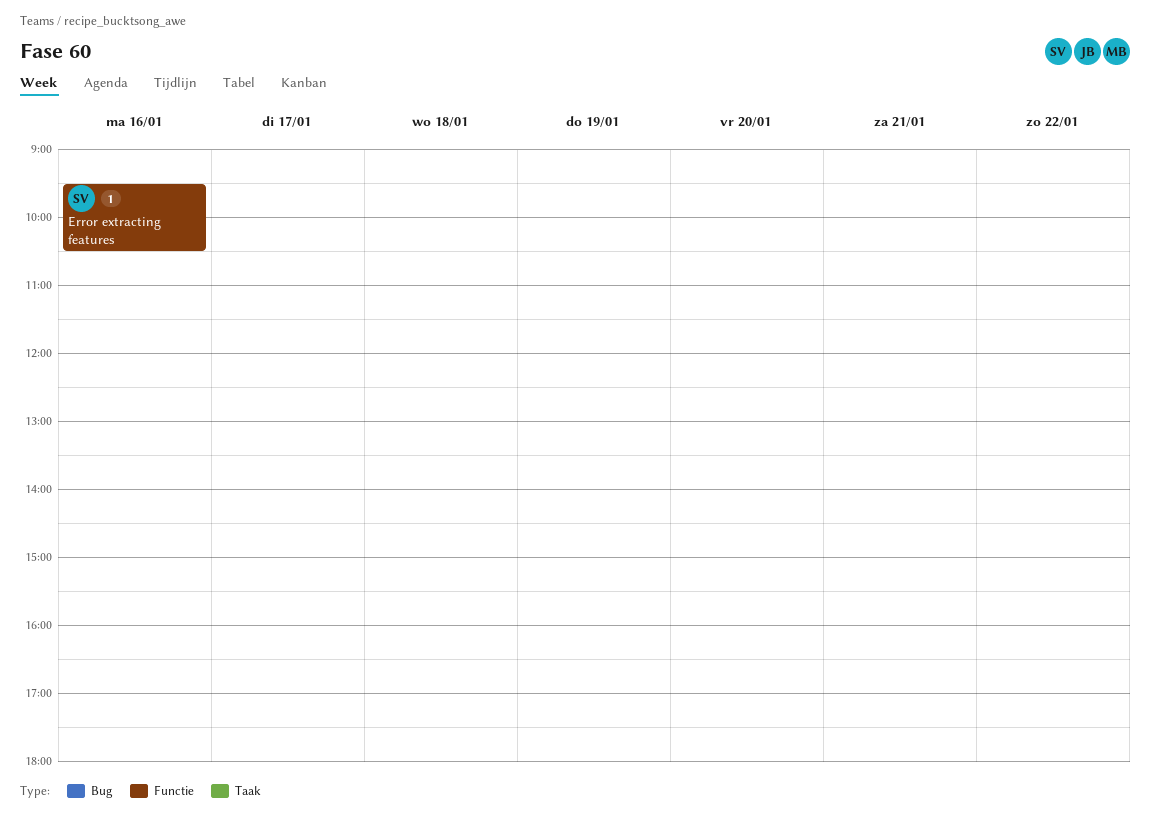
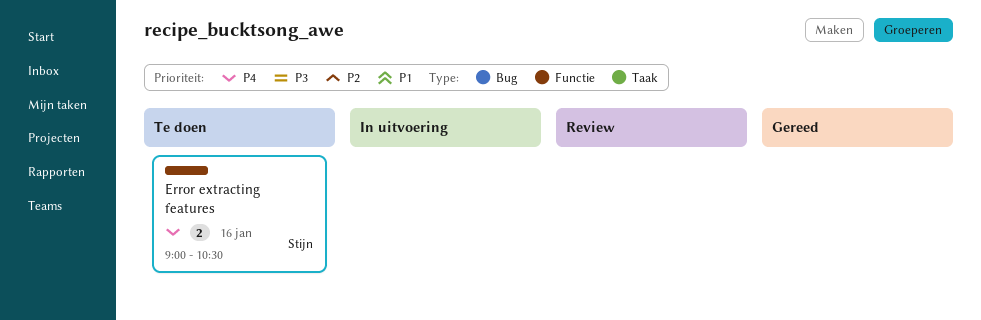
Error extracting features, estimate: 1 -> 2
Error extracting features, begins: 09:30 -> 09:00

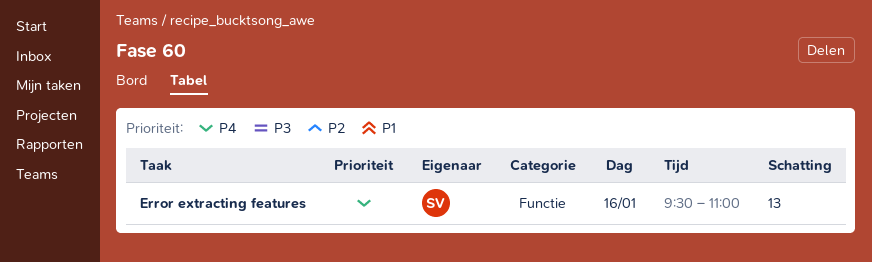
Error extracting features, estimate: 2 -> 13
Error extracting features, begins: 09:00 -> 09:30
Error extracting features, ends: 10:30 -> 11:00

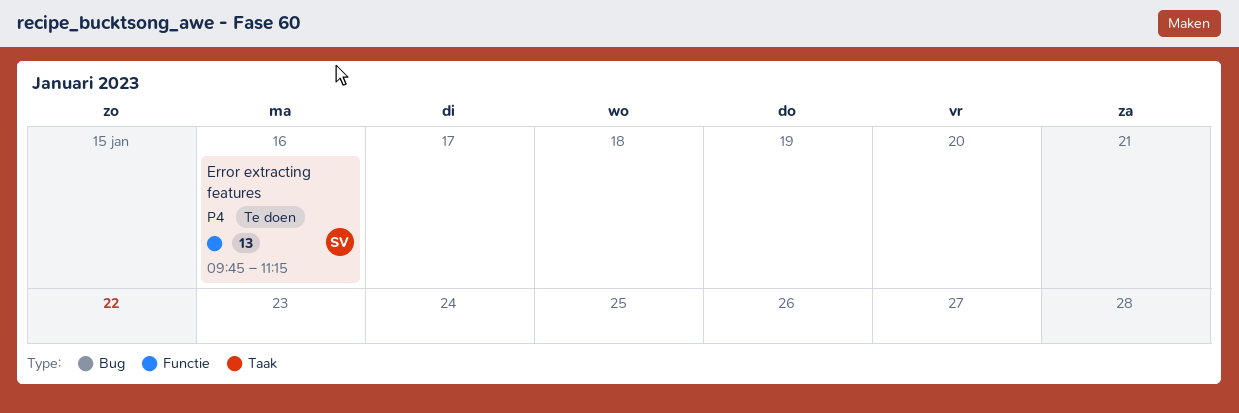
Error extracting features, begins: 09:30 -> 09:45
Error extracting features, ends: 11:00 -> 11:15

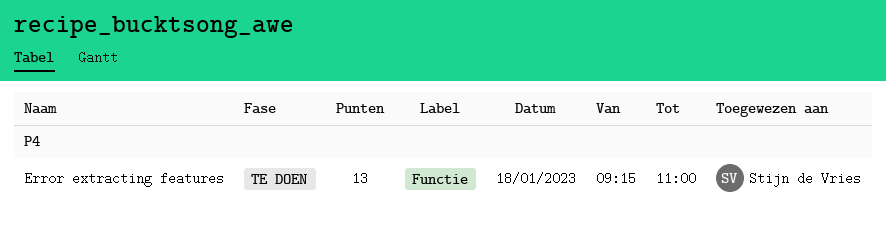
Error extracting features, day: Jan 16 -> Jan 18
Error extracting features, begins: 09:45 -> 09:15
Error extracting features, ends: 11:15 -> 11:00

